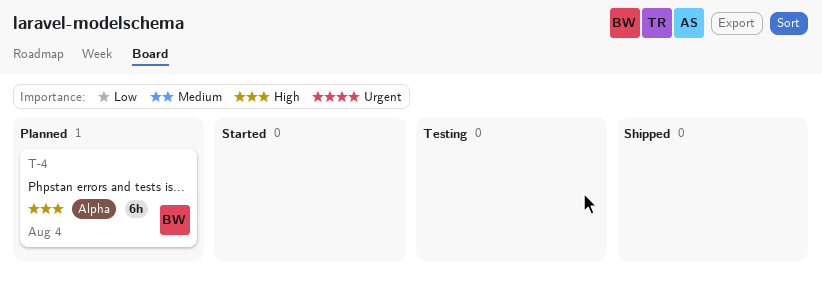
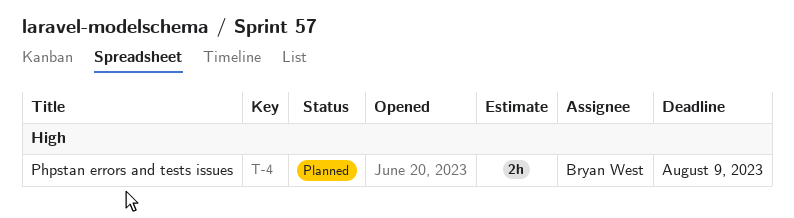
T-4, estimate: 6h -> 2h
T-4, due: Aug 4 -> Aug 9

